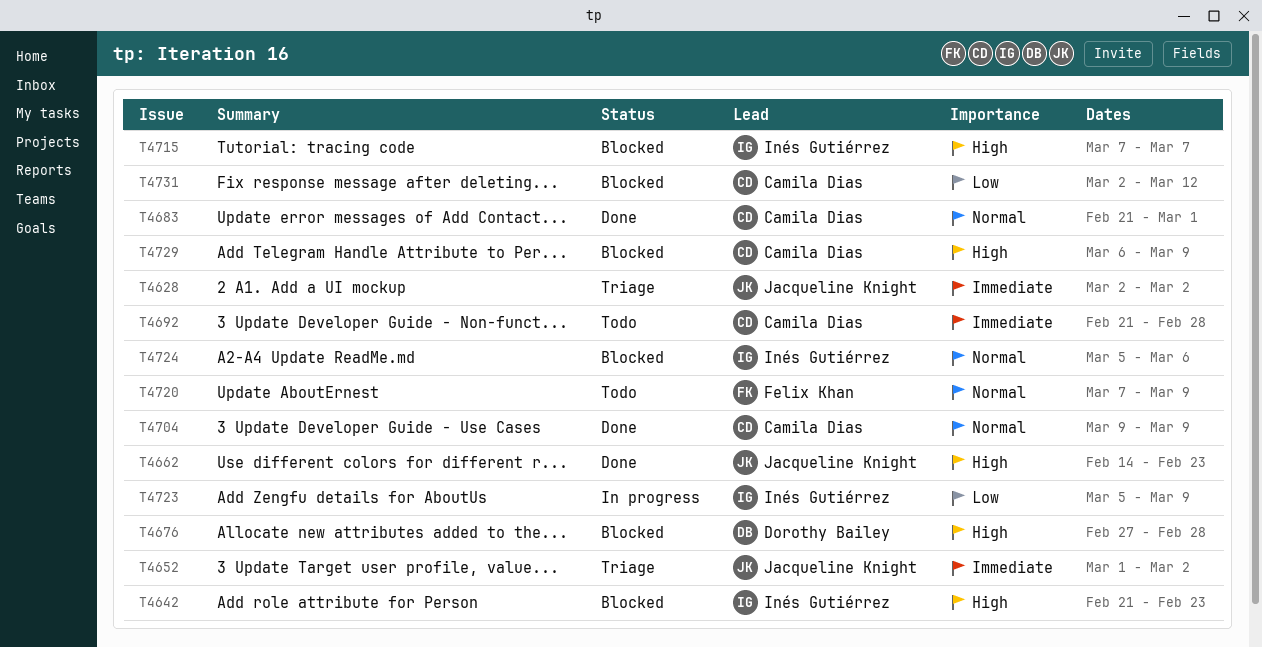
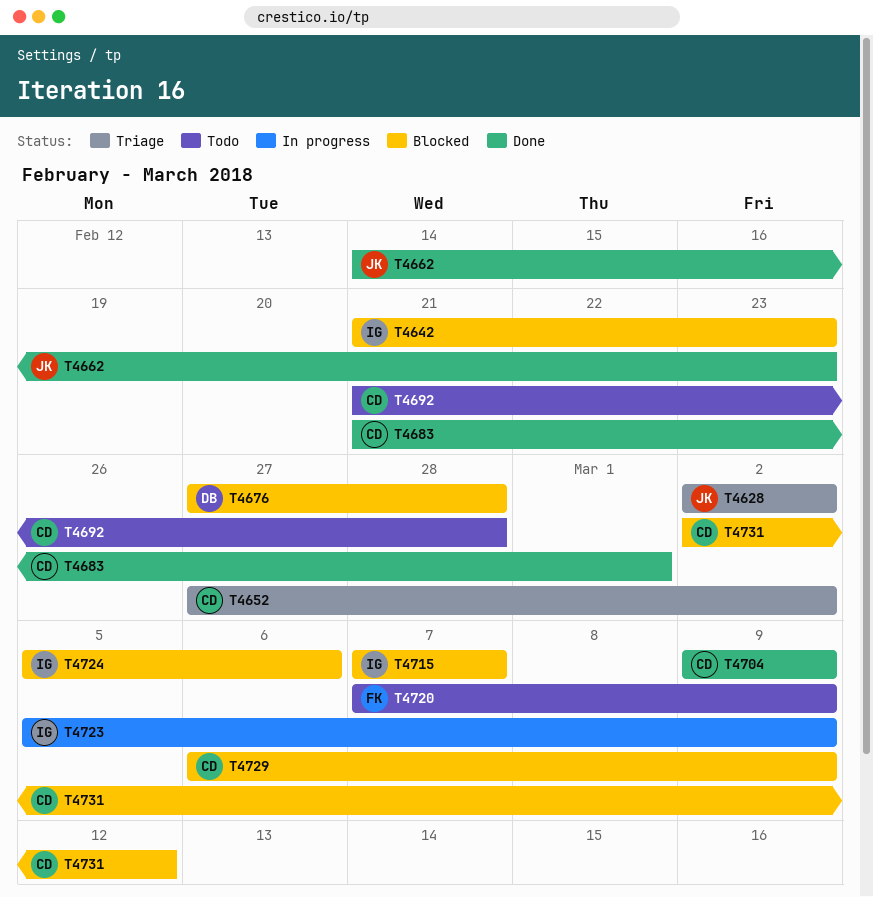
T4652, owner: Jacqueline Knight -> Camila Dias
T4652, start: Mar 1 -> Feb 27

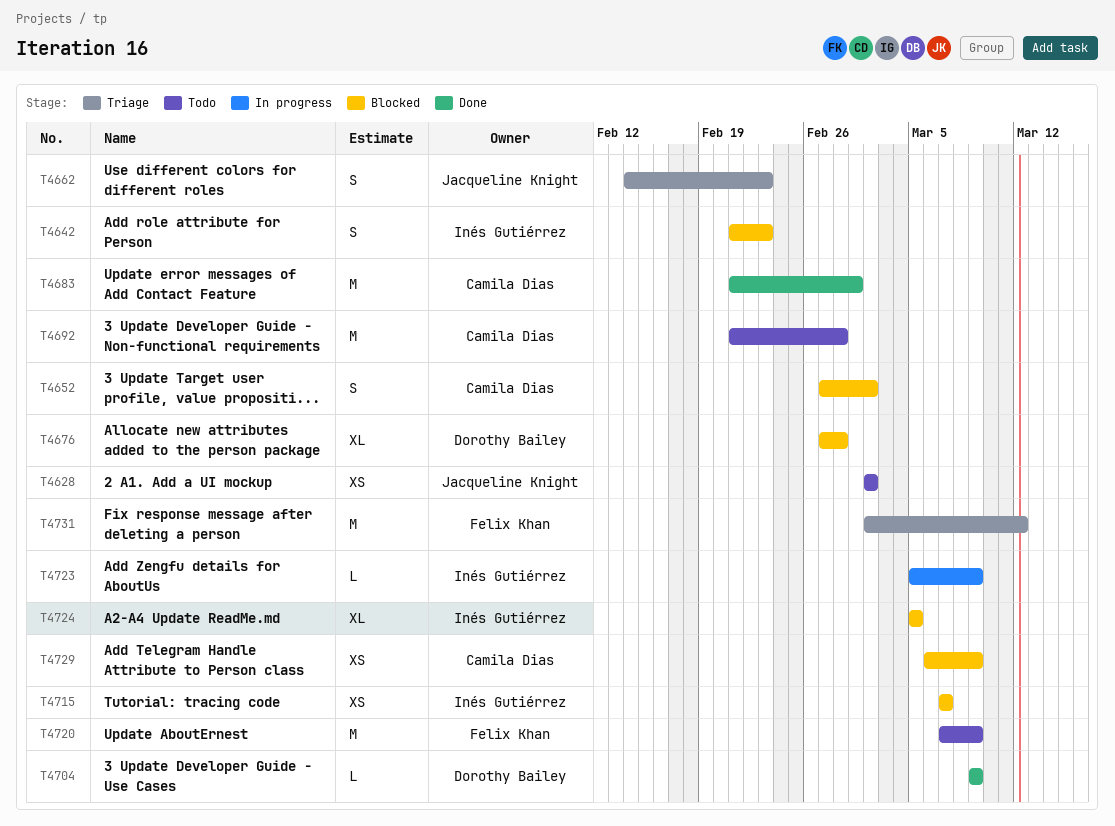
T4628, status: Triage -> Todo
T4652, status: Triage -> Blocked
T4662, status: Done -> Triage
T4704, owner: Camila Dias -> Dorothy Bailey
T4724, due: Mar 6 -> Mar 5
T4731, status: Blocked -> Triage
T4731, owner: Camila Dias -> Felix Khan

